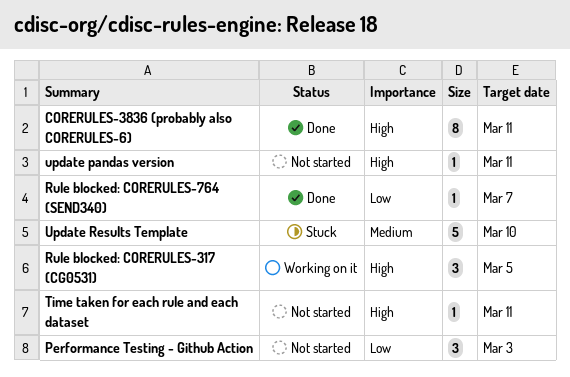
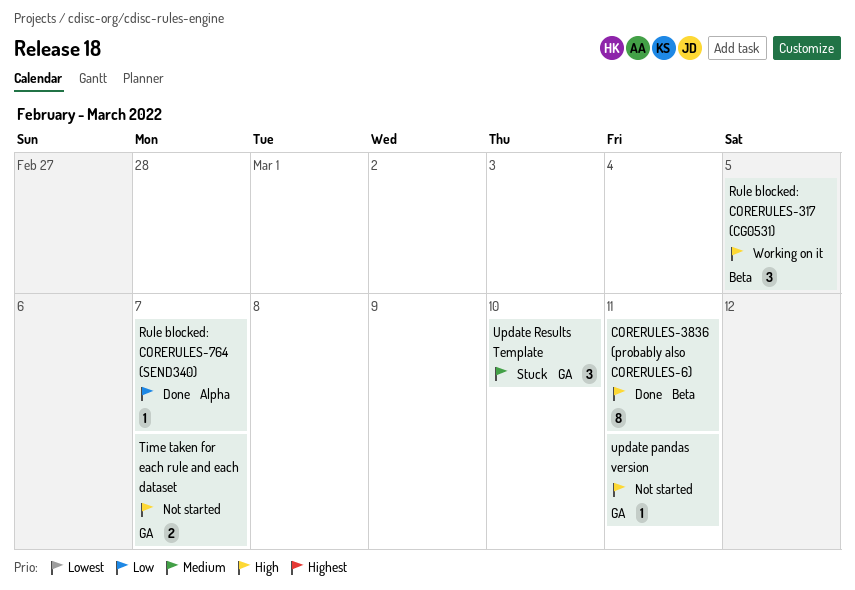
Performance Testing - Github Action: present -> none
Time taken for each rule and each dataset, estimate: 1 -> 2
Time taken for each rule and each dataset, due: Mar 11 -> Mar 7
Update Results Template, estimate: 5 -> 3

